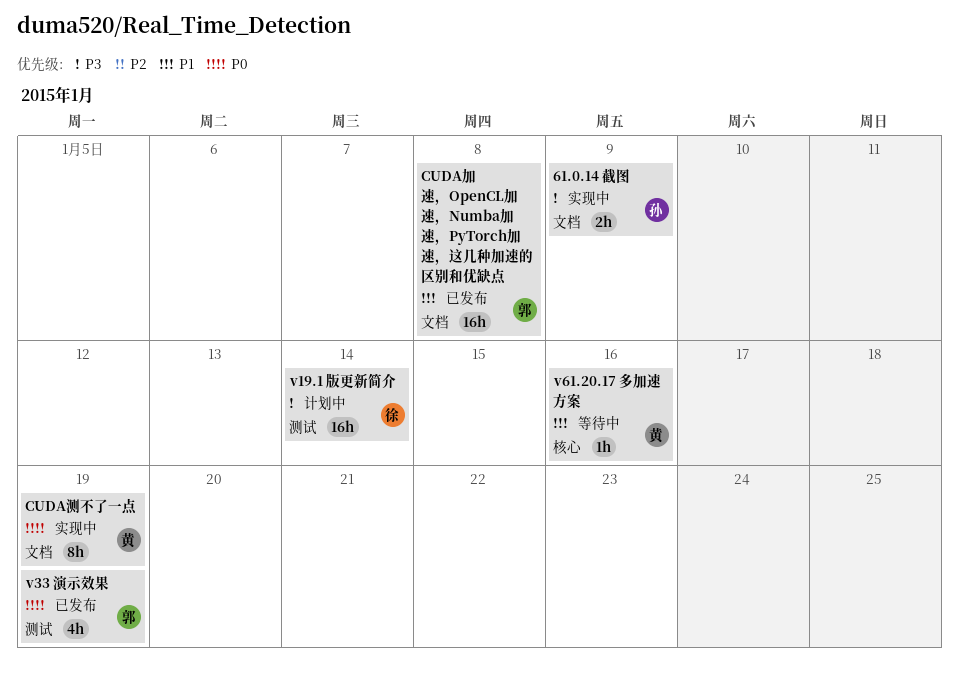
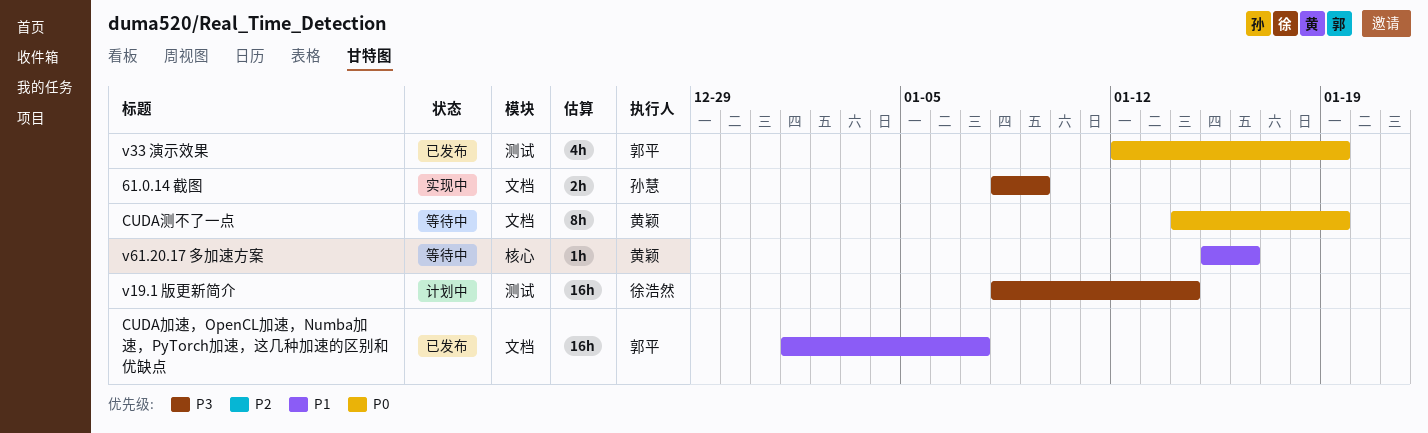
CUDA加速，OpenCL加速，Numba加速，PyTorch加速，这几种加速的区别和优缺点, due: Jan 8 -> Jan 7
CUDA测不了一点, status: 实现中 -> 等待中

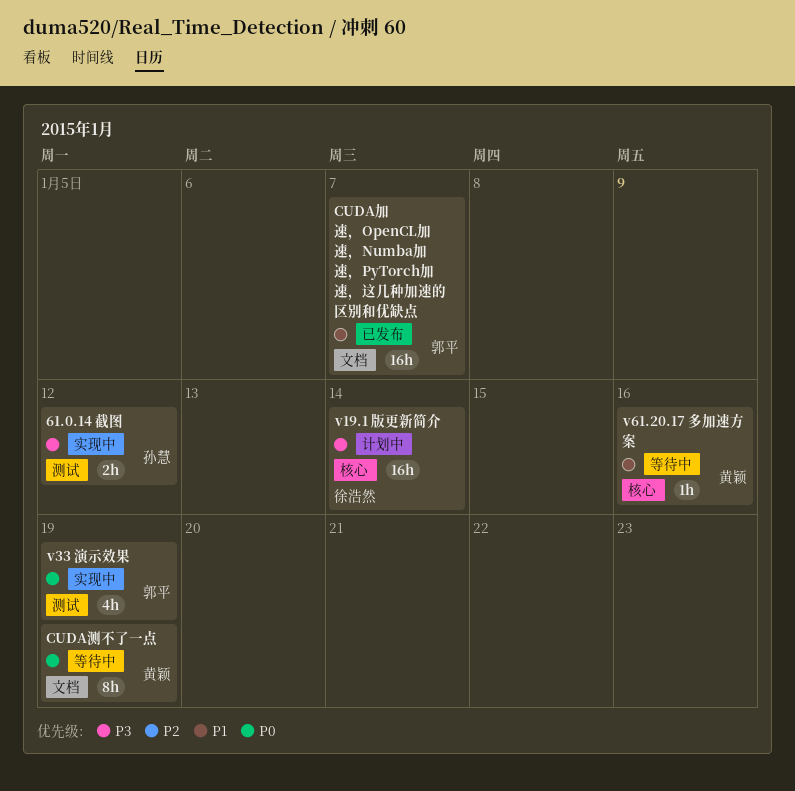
61.0.14 截图, label: 文档 -> 测试
61.0.14 截图, due: Jan 9 -> Jan 12
v19.1 版更新简介, label: 测试 -> 核心
v33 演示效果, status: 已发布 -> 实现中

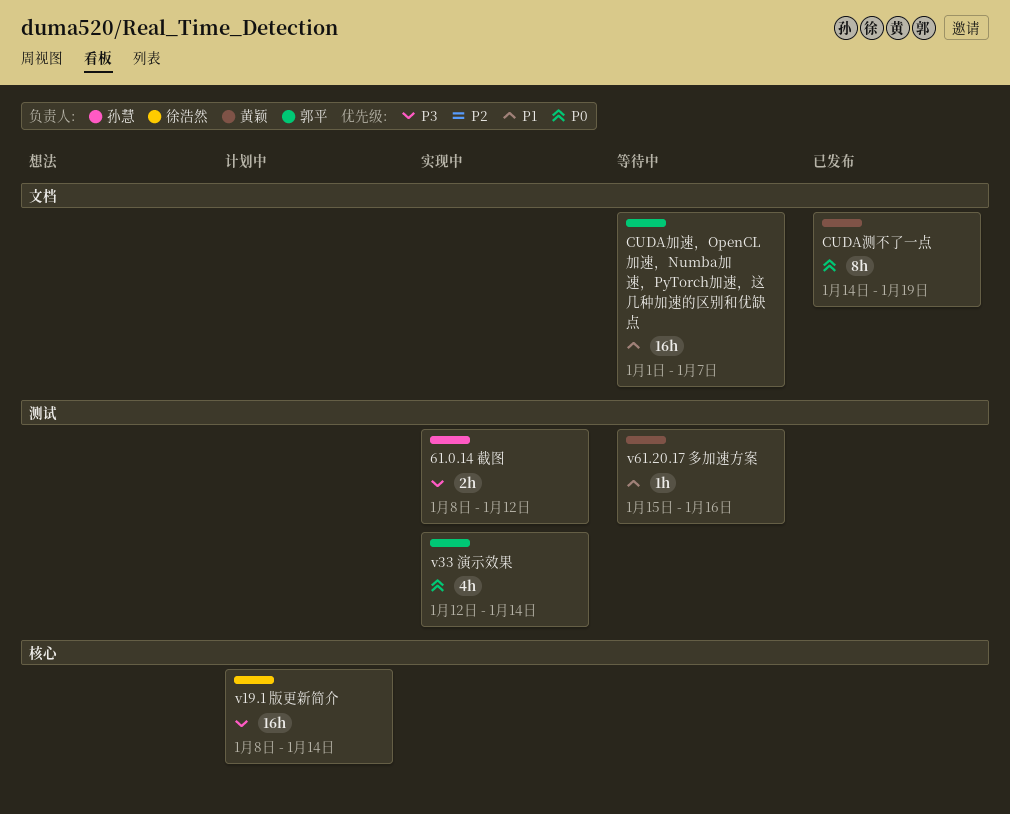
CUDA加速，OpenCL加速，Numba加速，PyTorch加速，这几种加速的区别和优缺点, status: 已发布 -> 等待中
CUDA测不了一点, status: 等待中 -> 已发布
v33 演示效果, due: Jan 19 -> Jan 14
v61.20.17 多加速方案, label: 核心 -> 测试

